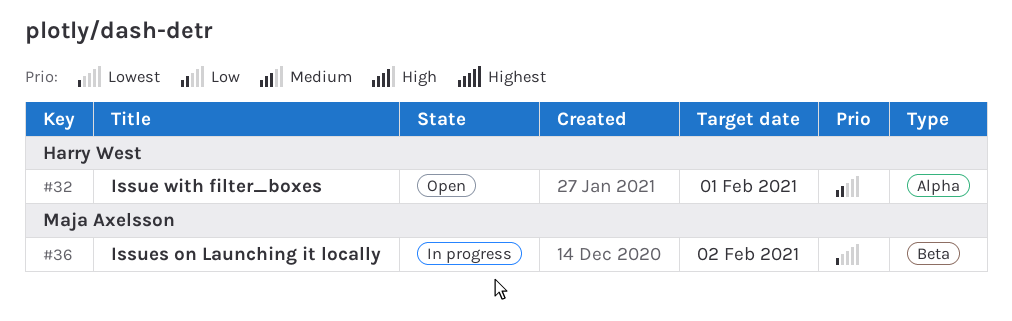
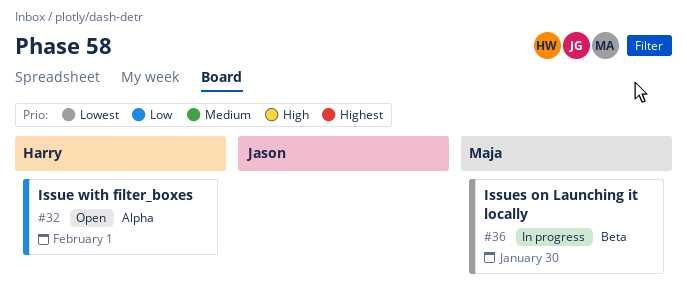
#36, due: Feb 2 -> Jan 30

